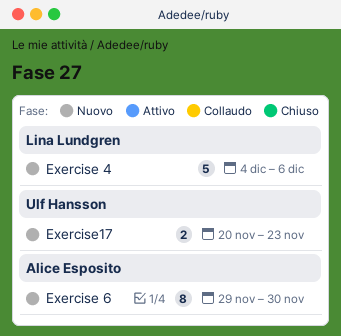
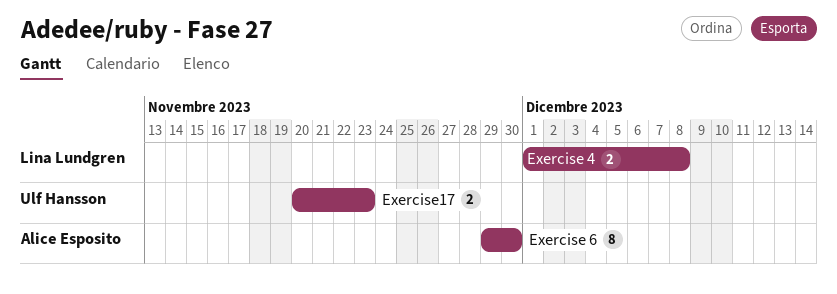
Exercise 4, estimate: 5 -> 2
Exercise 4, start: Dec 4 -> Dec 1
Exercise 4, due: Dec 6 -> Dec 8

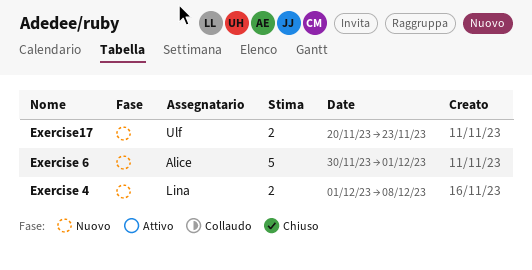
Exercise 6, estimate: 8 -> 5
Exercise 6, start: Nov 29 -> Nov 30
Exercise 6, due: Nov 30 -> Dec 1

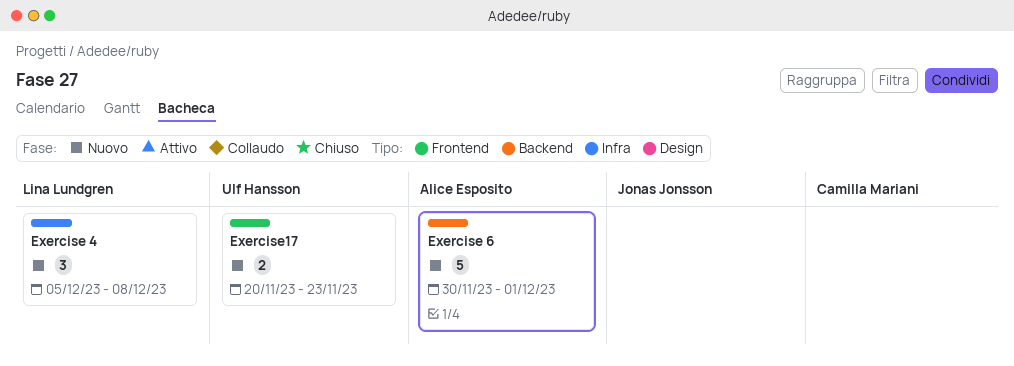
Exercise 4, estimate: 2 -> 3
Exercise 4, start: Dec 1 -> Dec 5

